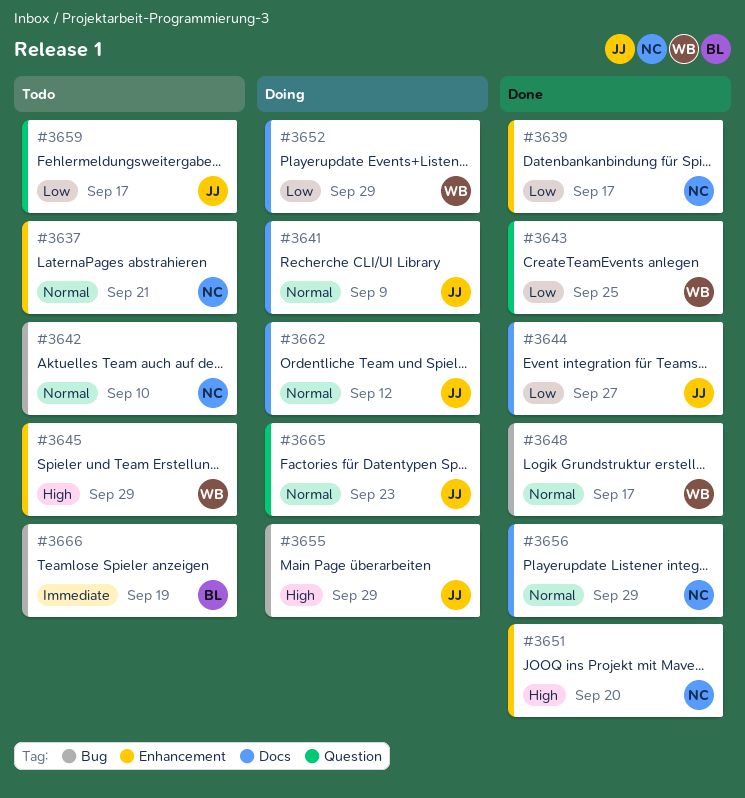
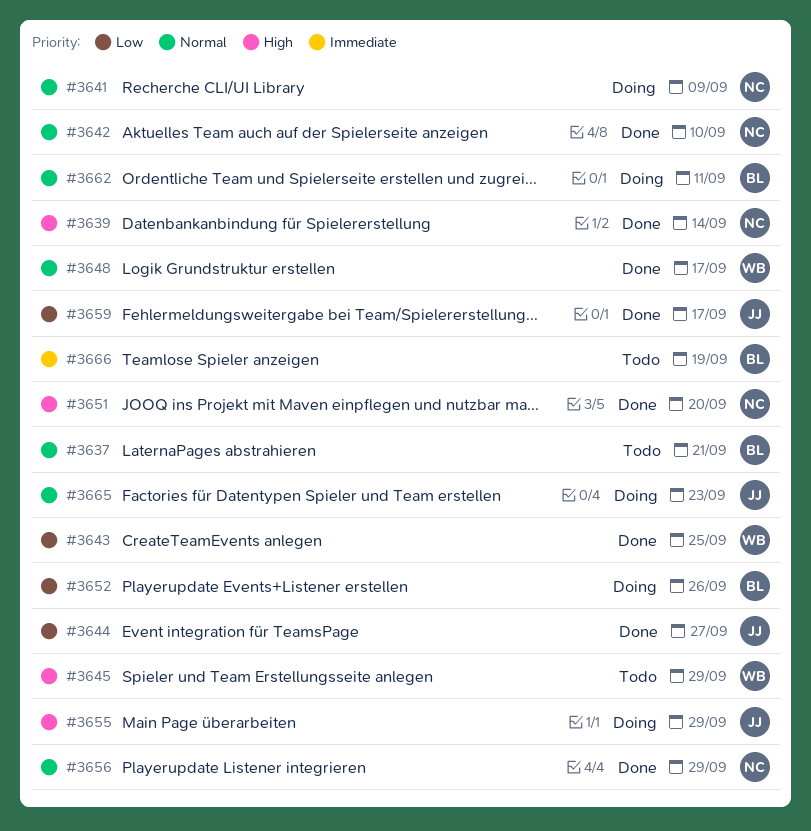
#3637, owner: NC -> BL
#3639, priority: Low -> High
#3639, due: Sep 17 -> Sep 14
#3641, owner: JJ -> NC
#3642, status: Todo -> Done
#3652, owner: WB -> BL
#3652, due: Sep 29 -> Sep 26
#3659, status: Todo -> Done
#3662, owner: JJ -> BL
#3662, due: Sep 12 -> Sep 11

